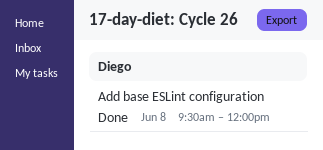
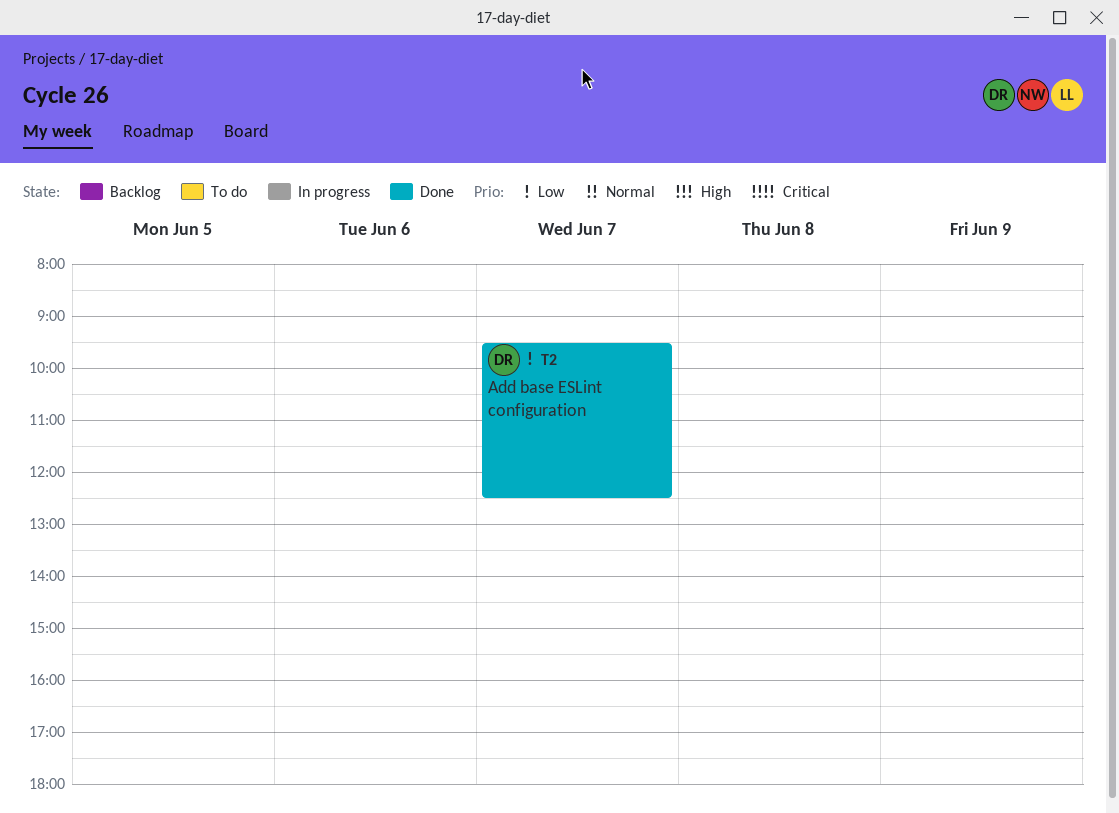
Add base ESLint configuration, day: Jun 8 -> Jun 7
Add base ESLint configuration, ends: 12:00 -> 12:30

